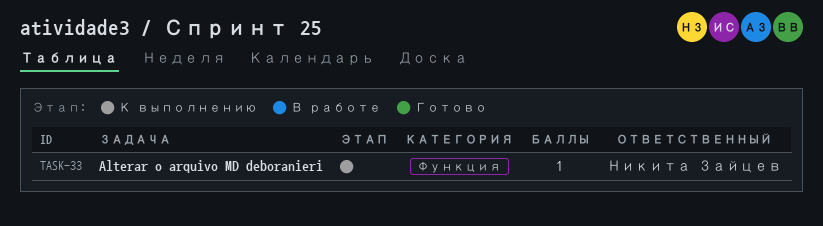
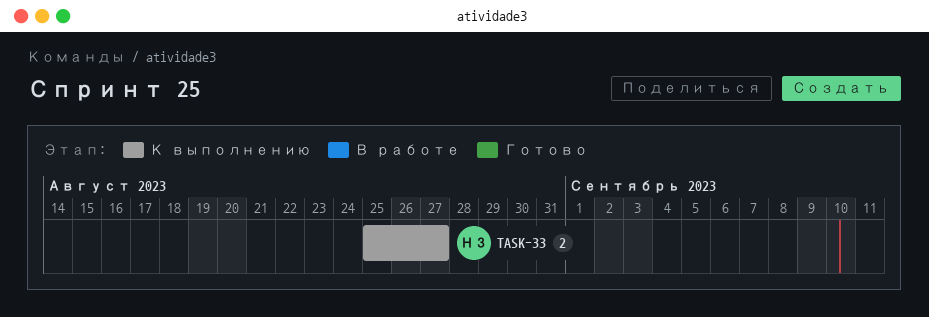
TASK-33, estimate: 1 -> 2

